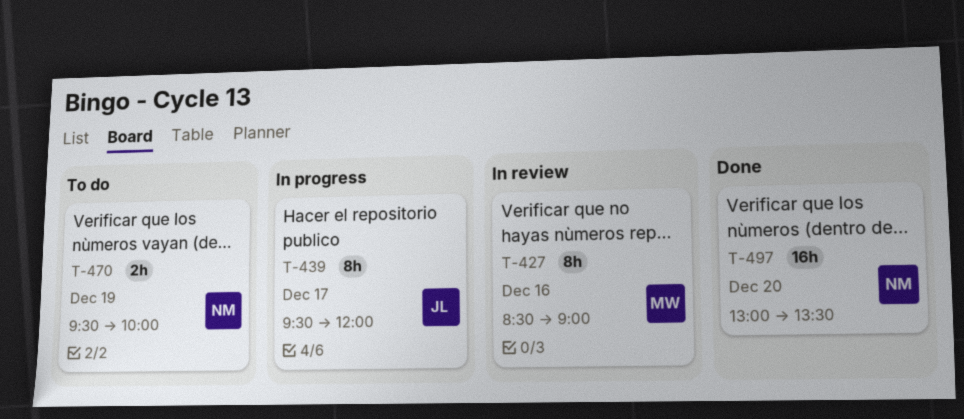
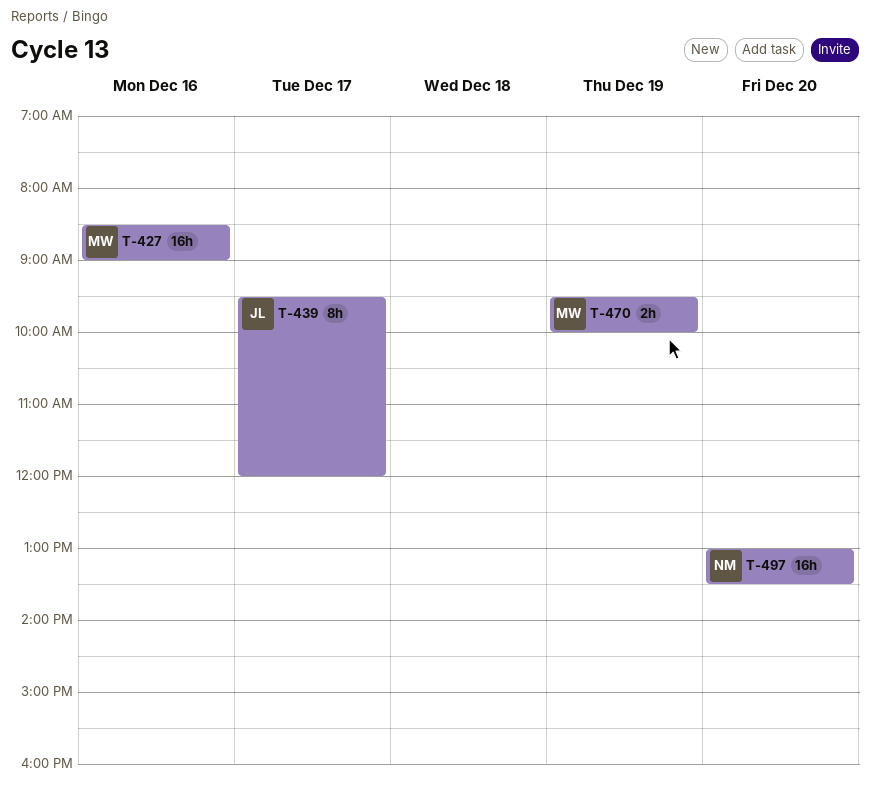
T-427, estimate: 8h -> 16h
T-470, owner: NM -> MW

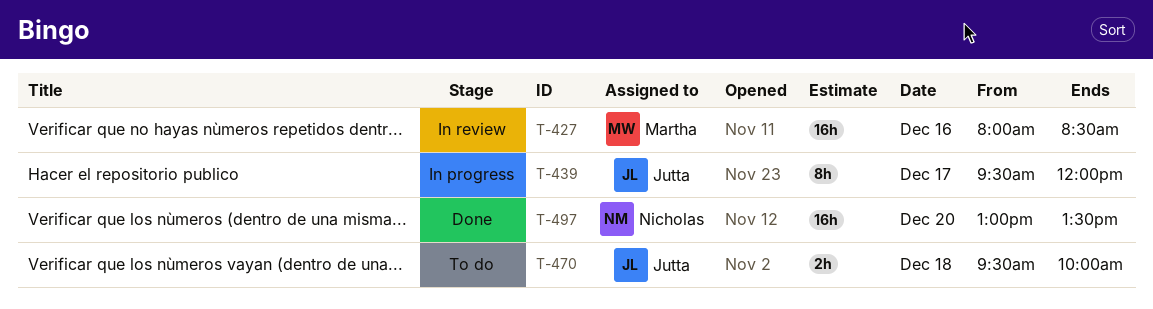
T-427, begins: 08:30 -> 08:00
T-427, ends: 09:00 -> 08:30
T-470, owner: Martha -> Jutta
T-470, day: Dec 19 -> Dec 18

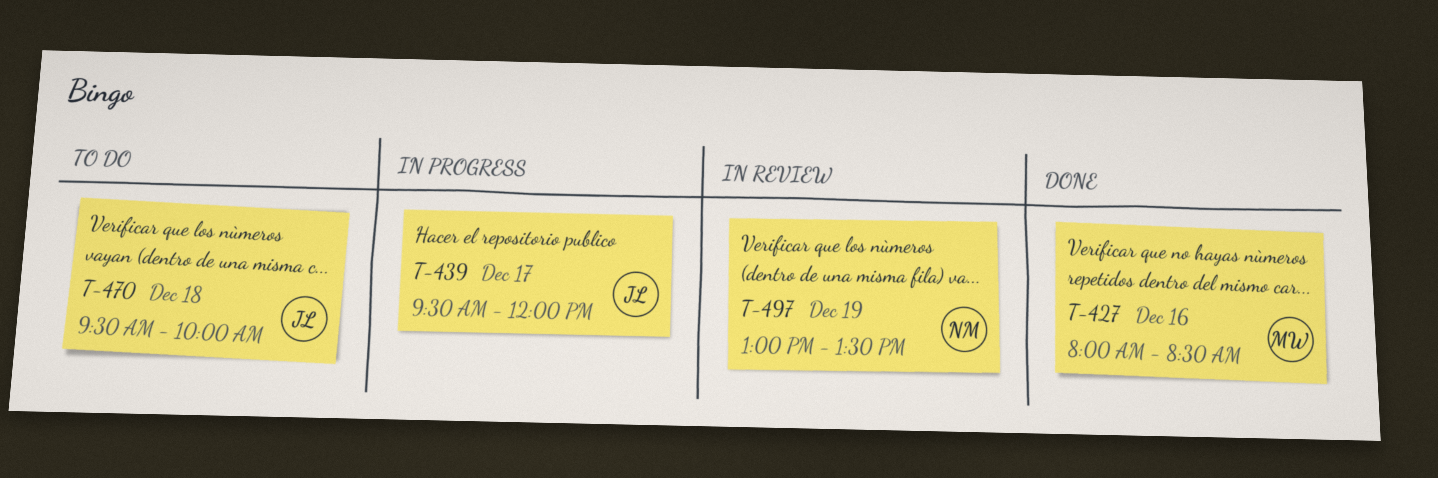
T-427, status: In review -> Done
T-497, status: Done -> In review
T-497, day: Dec 20 -> Dec 19

